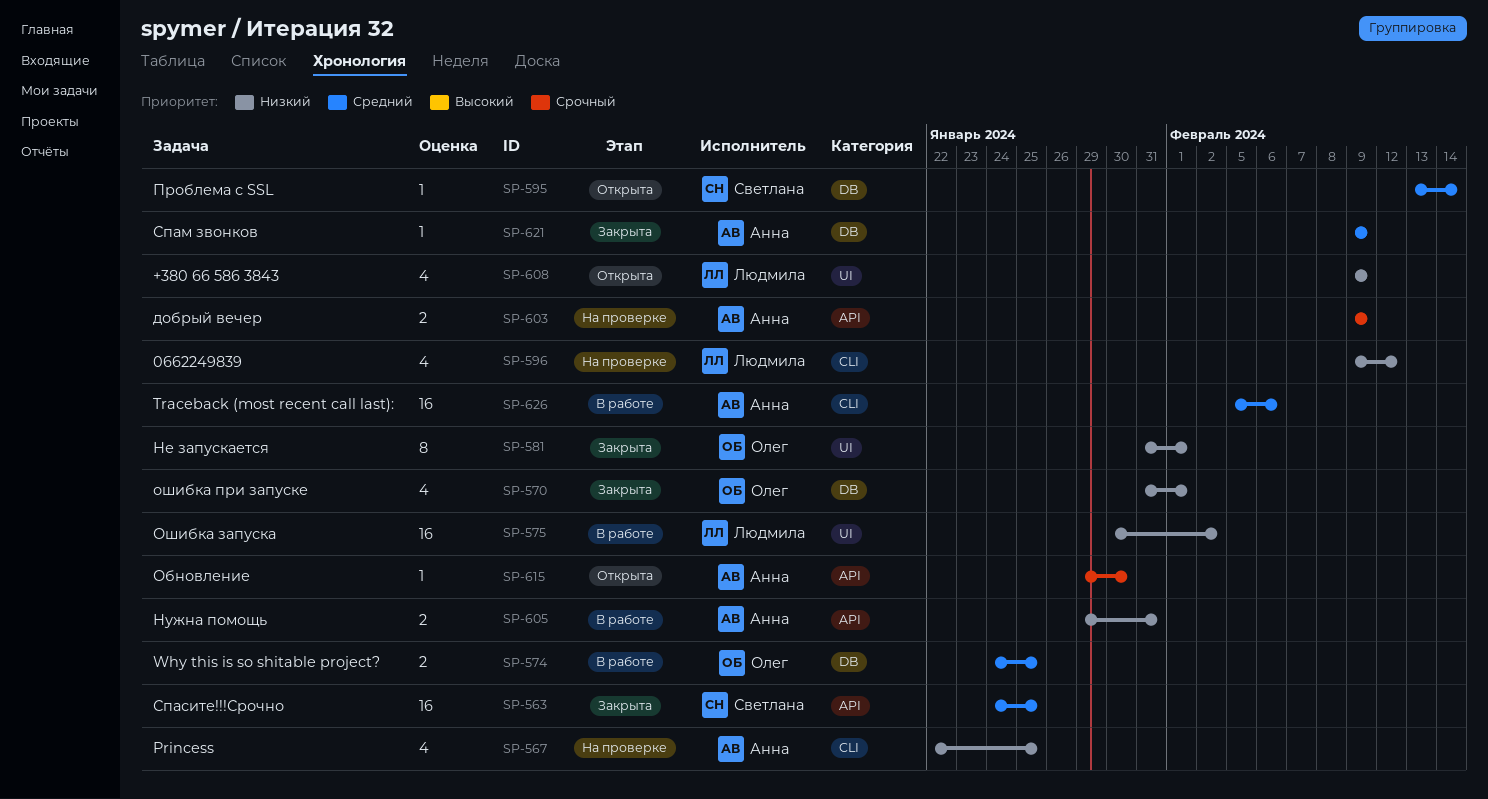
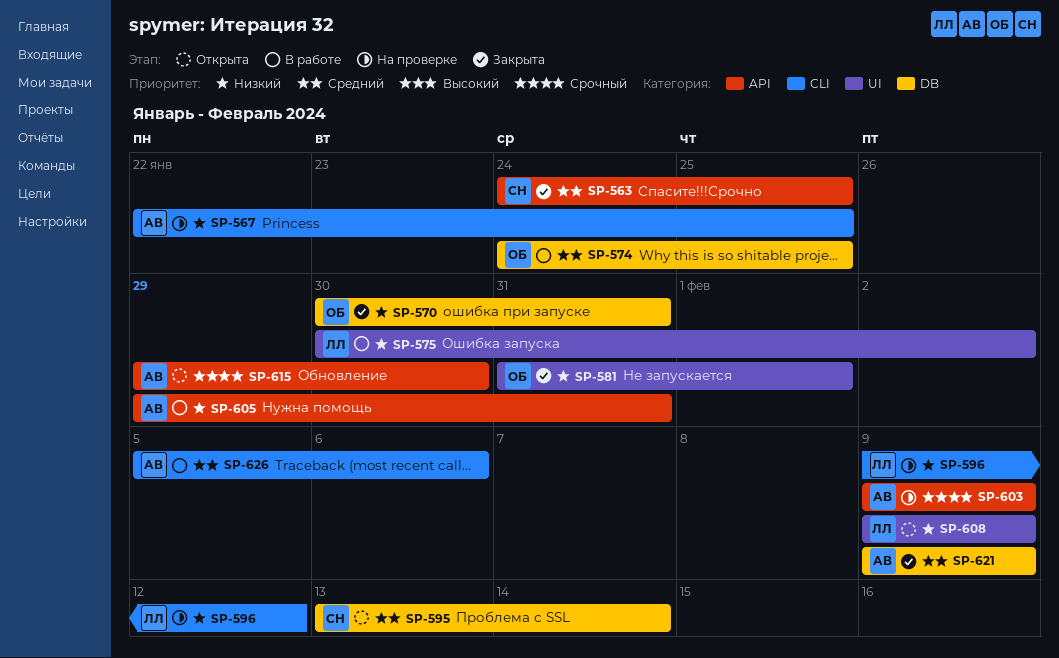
SP-570, start: Jan 31 -> Jan 30
SP-570, due: Feb 1 -> Jan 31

